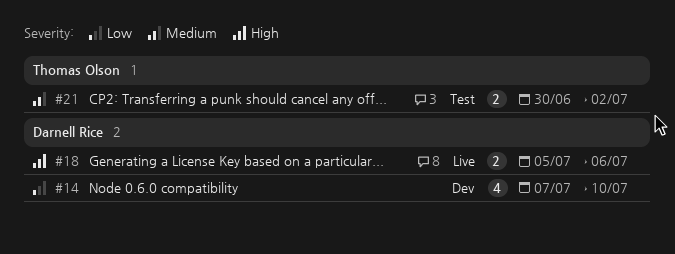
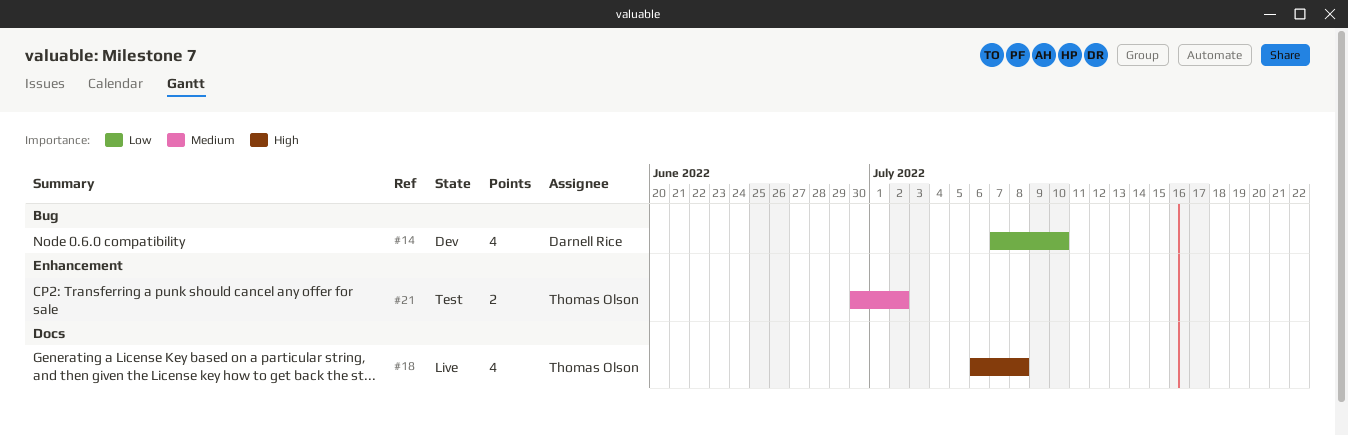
#18, owner: Darnell Rice -> Thomas Olson
#18, estimate: 2 -> 4
#18, start: Jul 5 -> Jul 6
#18, due: Jul 6 -> Jul 8

